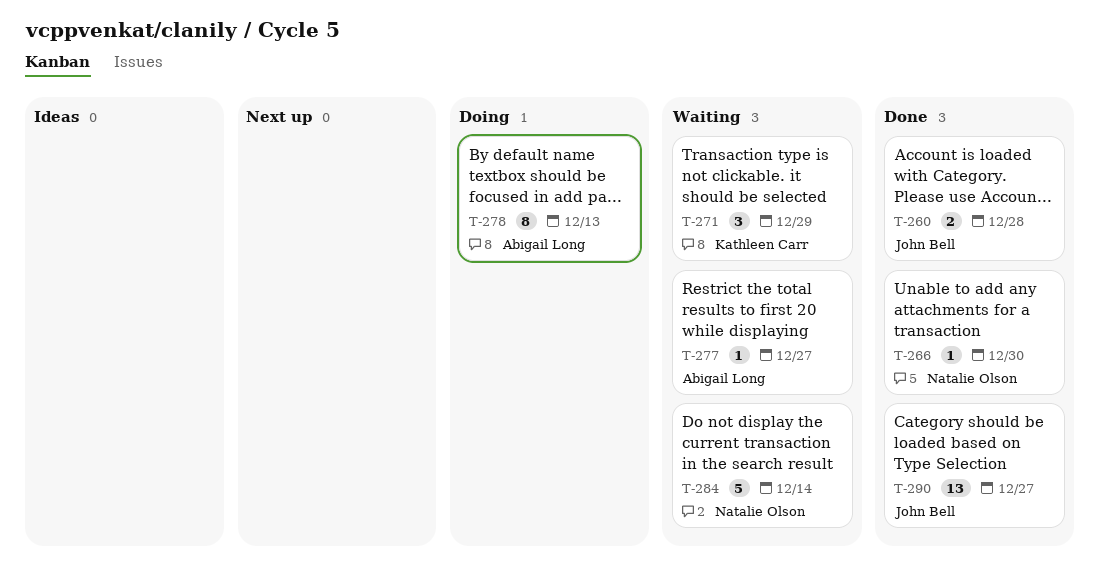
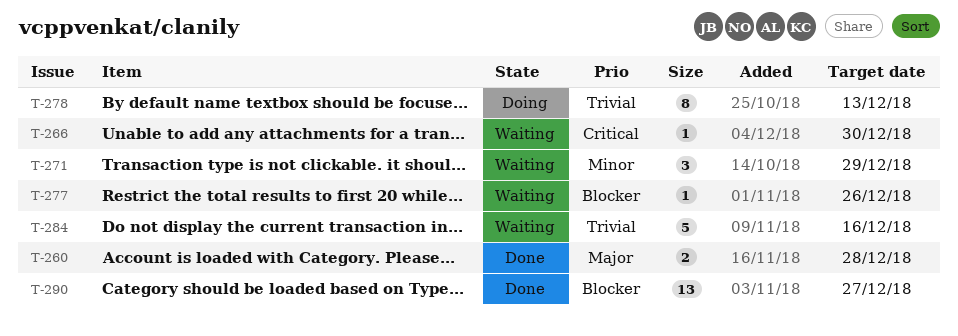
T-266, status: Done -> Waiting
T-277, due: Dec 27 -> Dec 26
T-284, due: Dec 14 -> Dec 16

